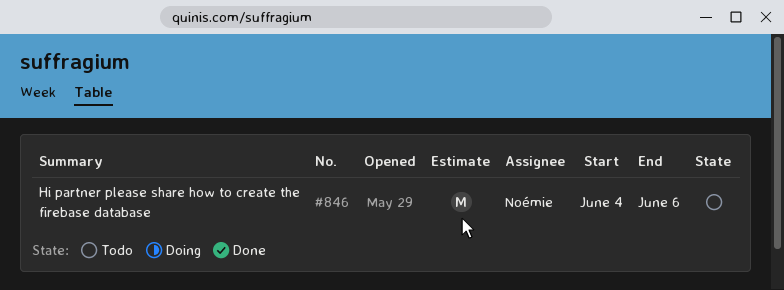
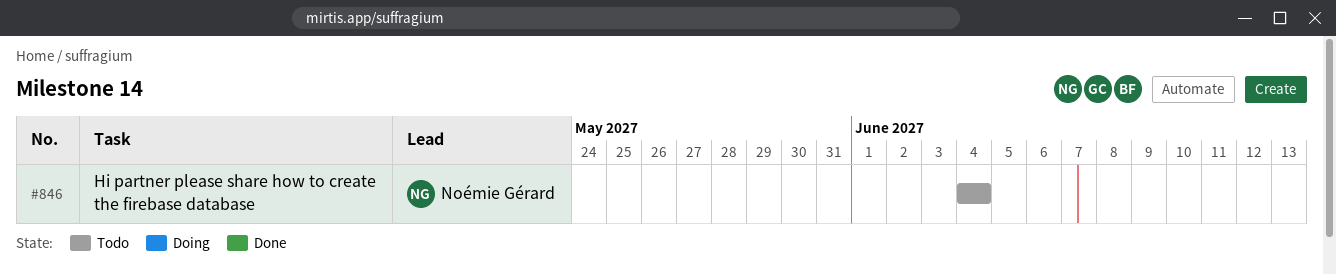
#846, due: Jun 6 -> Jun 4

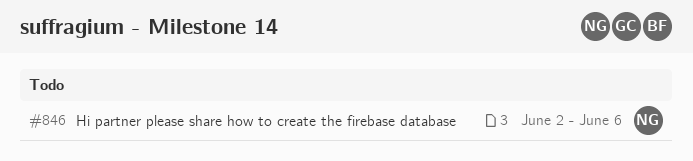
#846, start: Jun 4 -> Jun 2
#846, due: Jun 4 -> Jun 6

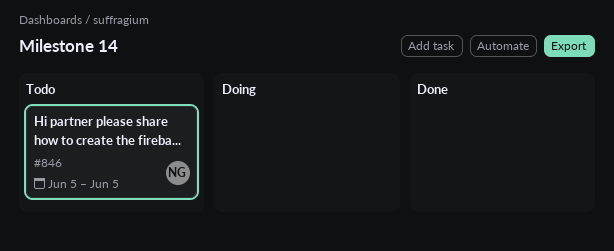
#846, start: Jun 2 -> Jun 5
#846, due: Jun 6 -> Jun 5

